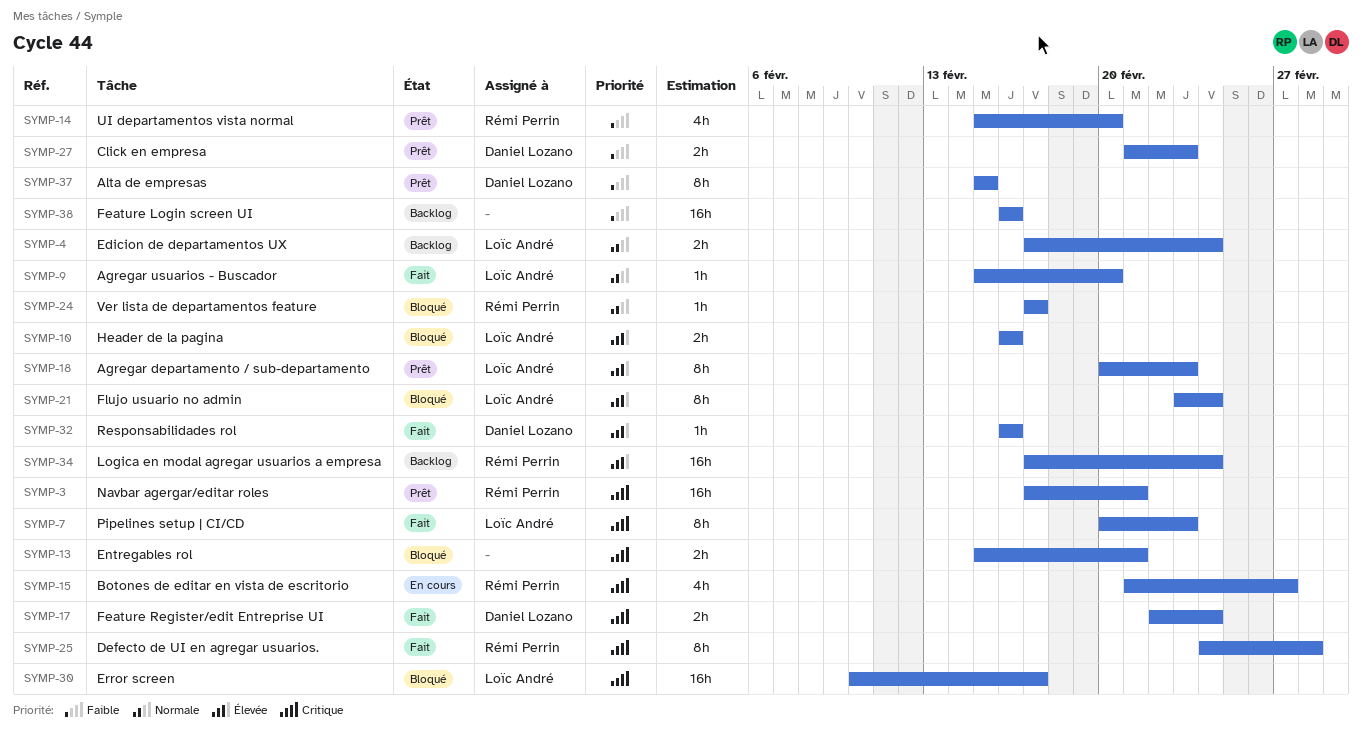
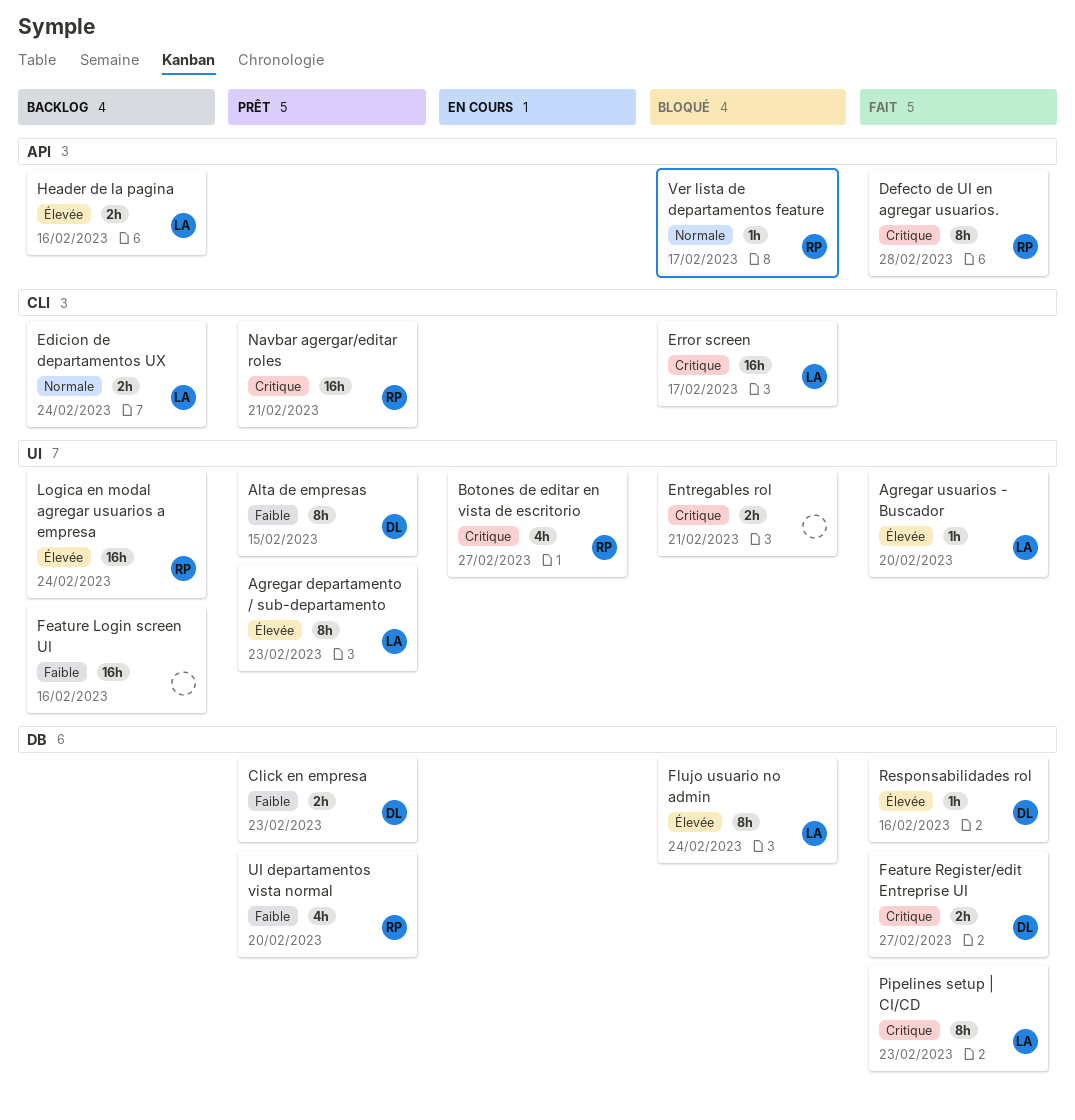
Agregar usuarios - Buscador, priority: Normale -> Élevée
Feature Register/edit Entreprise UI, due: Feb 24 -> Feb 27
Header de la pagina, status: Bloqué -> Backlog

